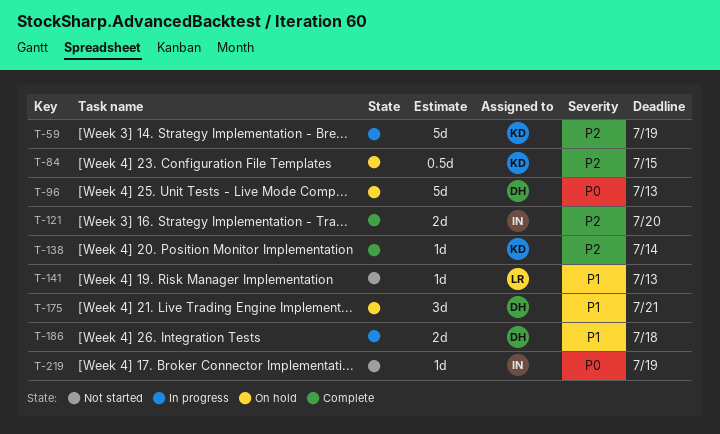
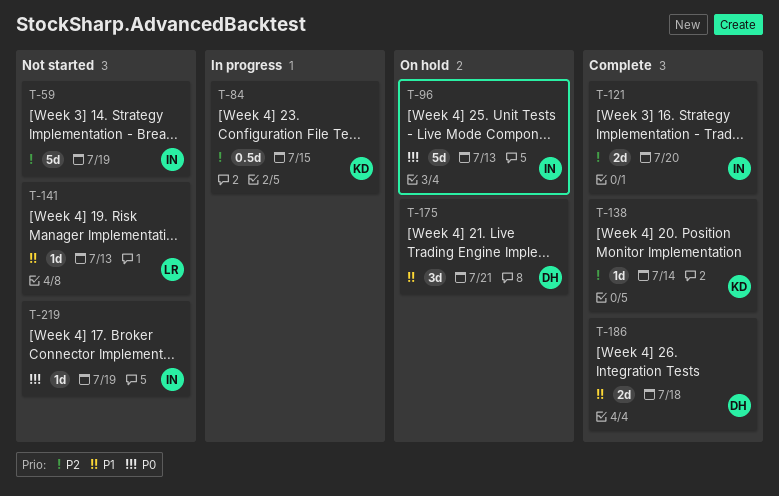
T-59, status: In progress -> Not started
T-59, owner: KD -> IN
T-84, status: On hold -> In progress
T-96, owner: DH -> IN
T-186, status: In progress -> Complete

